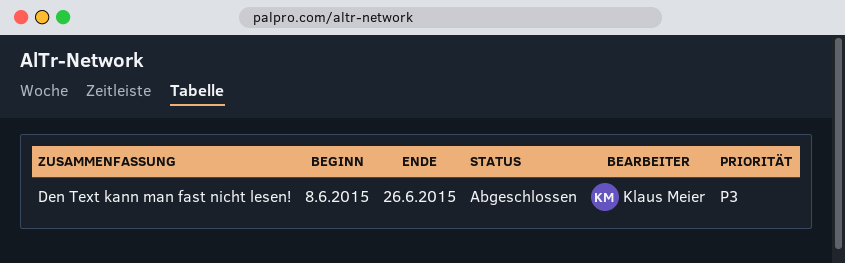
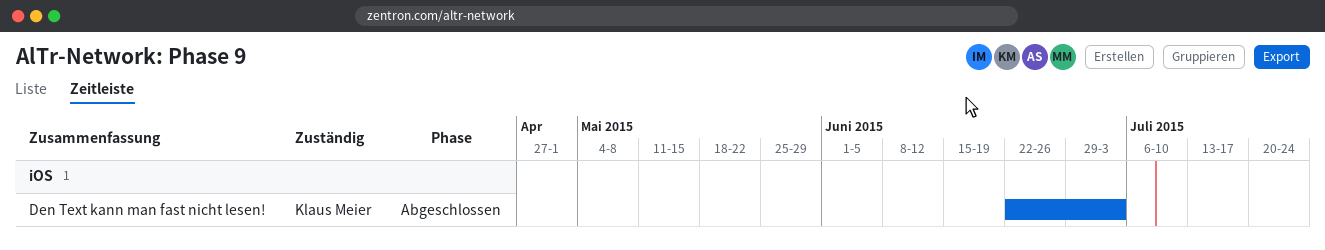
Den Text kann man fast nicht lesen!, start: Jun 8 -> Jun 22
Den Text kann man fast nicht lesen!, due: Jun 26 -> Jul 3

